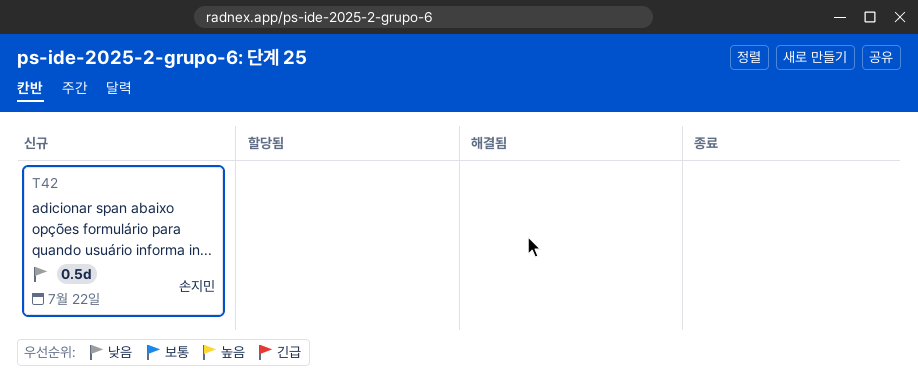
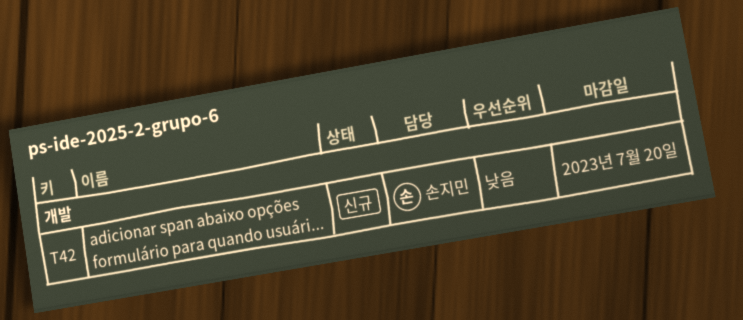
T42, due: Jul 22 -> Jul 20

